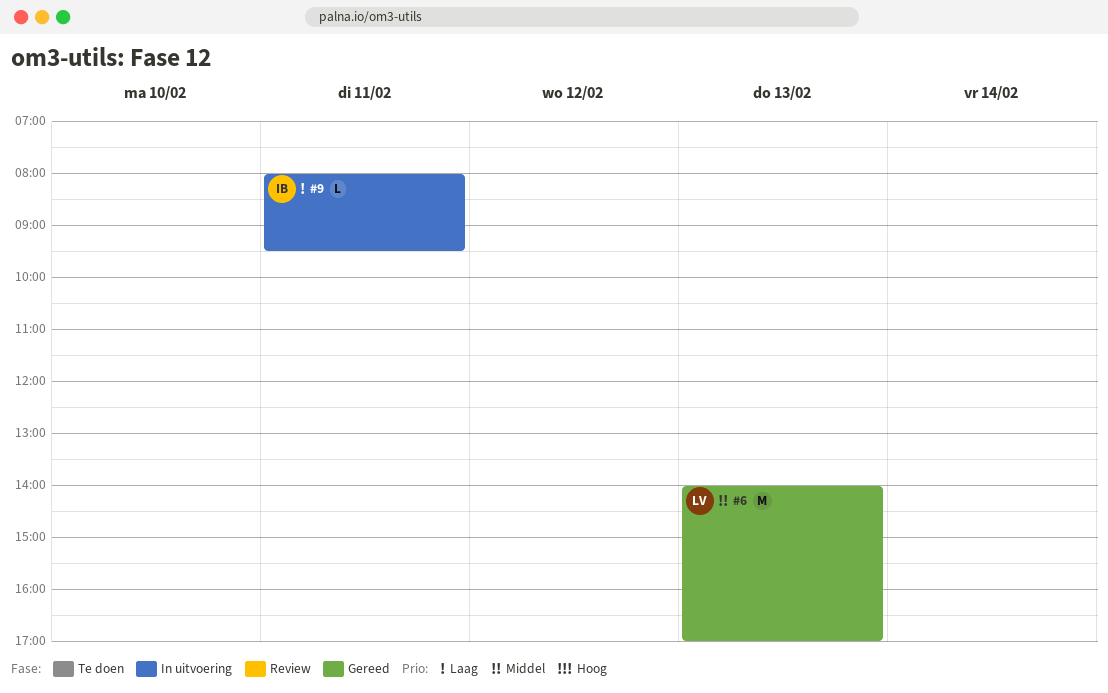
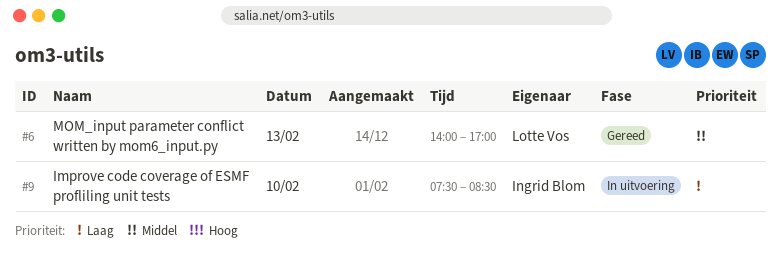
#9, day: Feb 11 -> Feb 10
#9, begins: 08:00 -> 07:30
#9, ends: 09:30 -> 08:30

